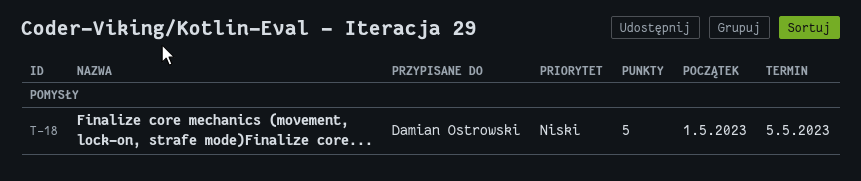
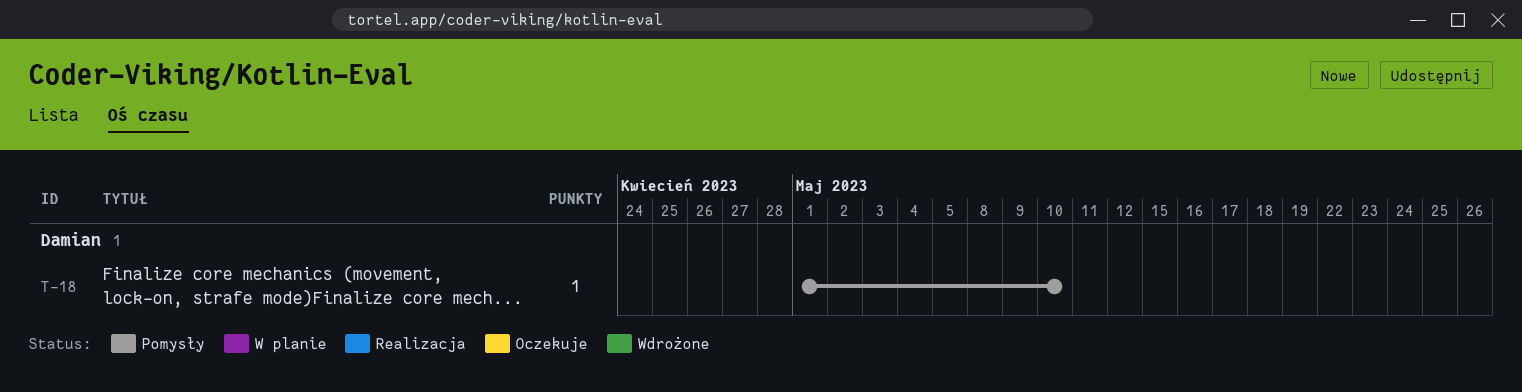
T-18, estimate: 5 -> 1
T-18, due: May 5 -> May 10

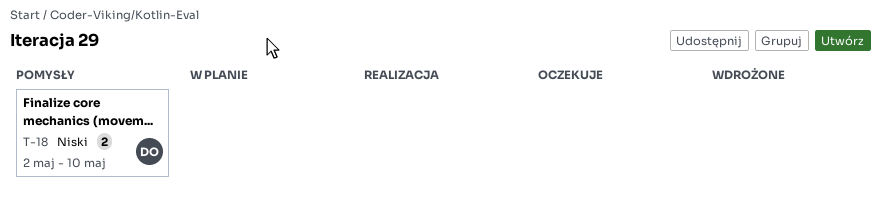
T-18, estimate: 1 -> 2
T-18, start: May 1 -> May 2

